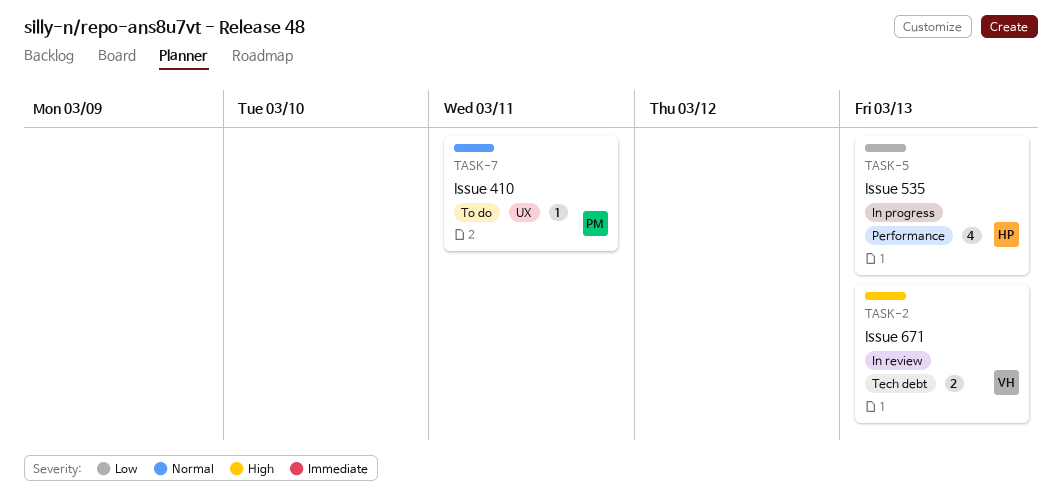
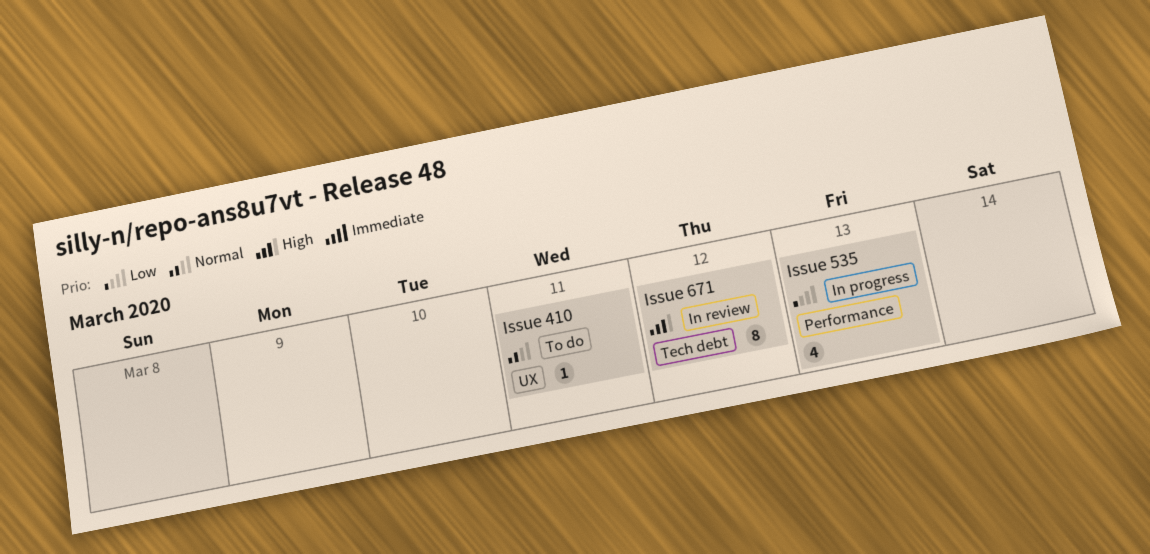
Issue 671, estimate: 2 -> 8
Issue 671, due: Mar 13 -> Mar 12

